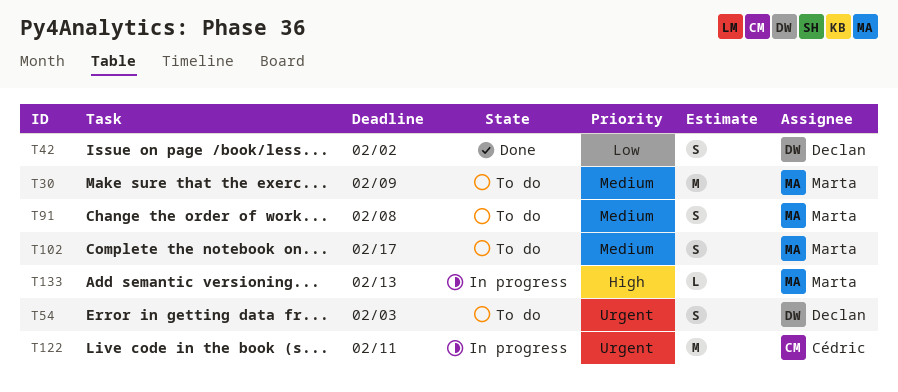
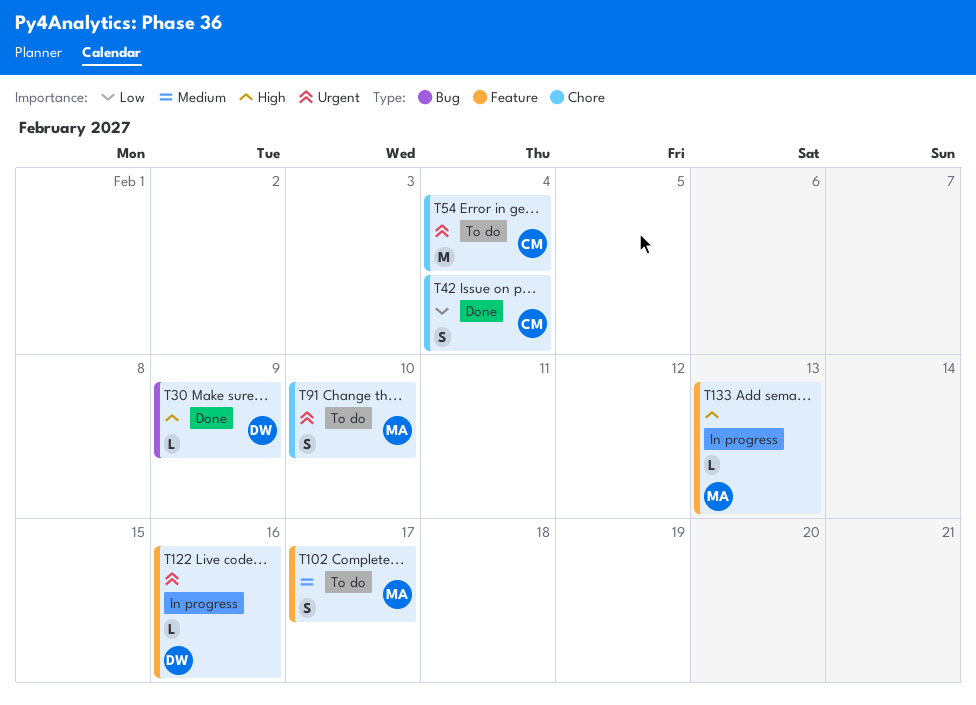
T30, status: To do -> Done
T30, owner: Marta -> Declan
T30, priority: Medium -> High
T30, estimate: M -> L
T42, owner: Declan -> Cédric
T42, due: Feb 2 -> Feb 4
T54, owner: Declan -> Cédric
T54, estimate: S -> M
T54, due: Feb 3 -> Feb 4
T91, priority: Medium -> Urgent
T91, due: Feb 8 -> Feb 10
T122, owner: Cédric -> Declan
T122, estimate: M -> L
T122, due: Feb 11 -> Feb 16

